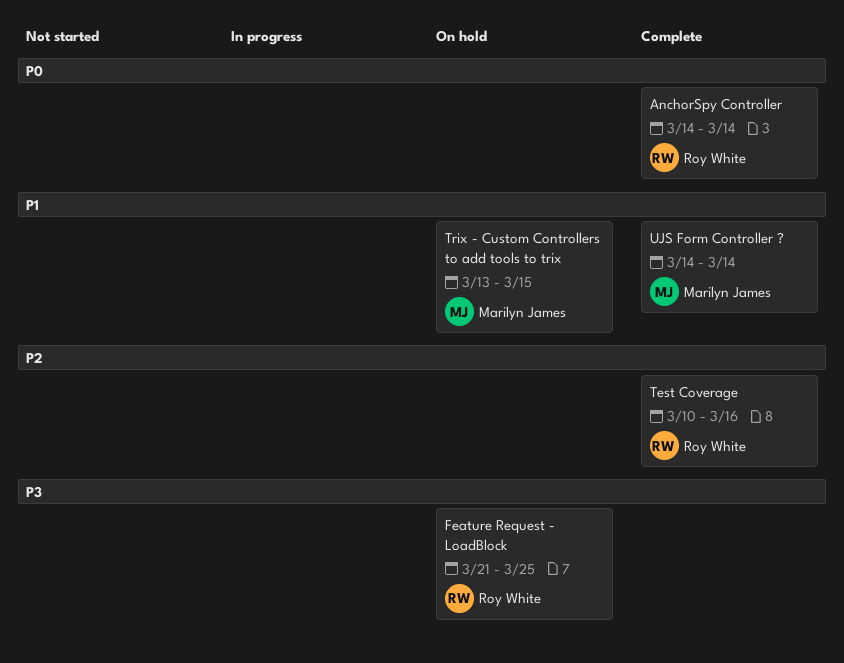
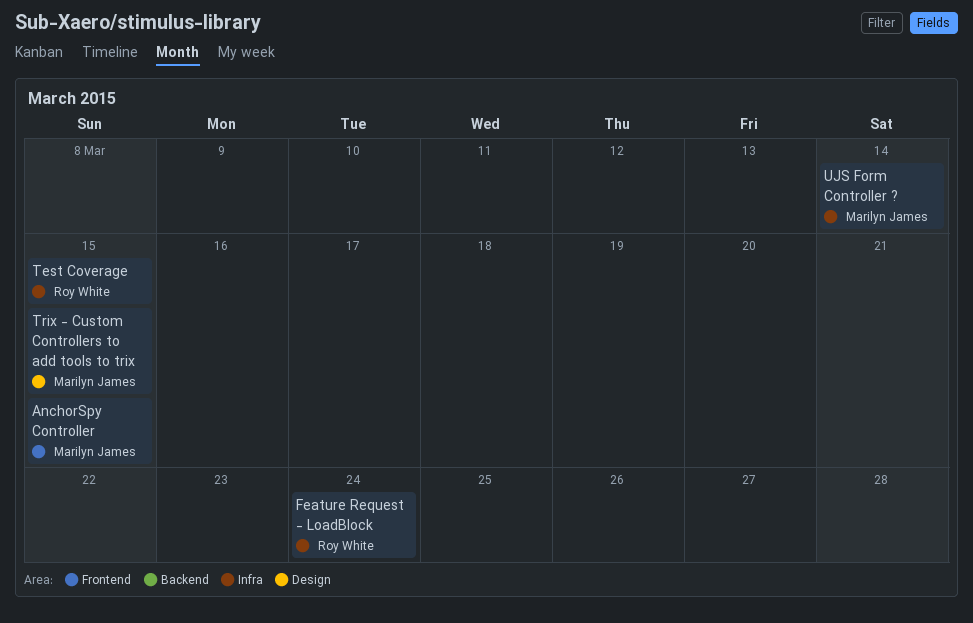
AnchorSpy Controller, owner: Roy White -> Marilyn James
AnchorSpy Controller, due: Mar 14 -> Mar 15
Feature Request - LoadBlock, due: Mar 25 -> Mar 24
Test Coverage, due: Mar 16 -> Mar 15

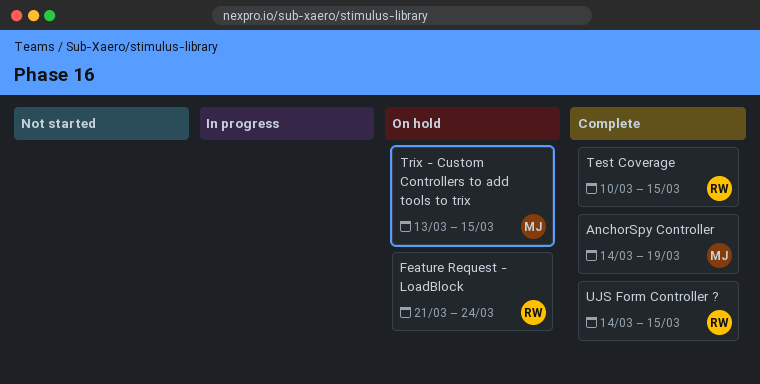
AnchorSpy Controller, due: Mar 15 -> Mar 19
UJS Form Controller ?, owner: Marilyn James -> Roy White
UJS Form Controller ?, due: Mar 14 -> Mar 15

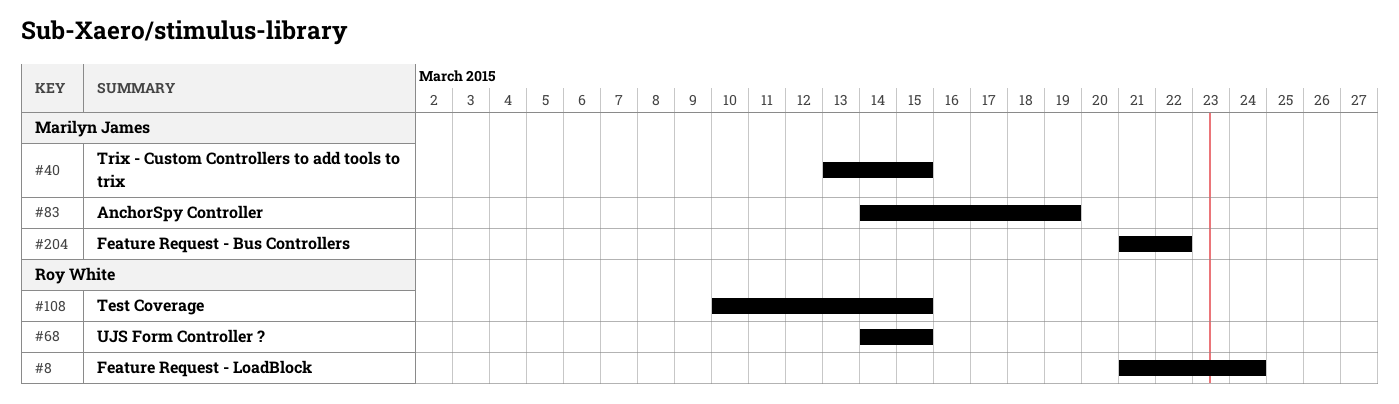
Feature Request - Bus Controllers: none -> present

